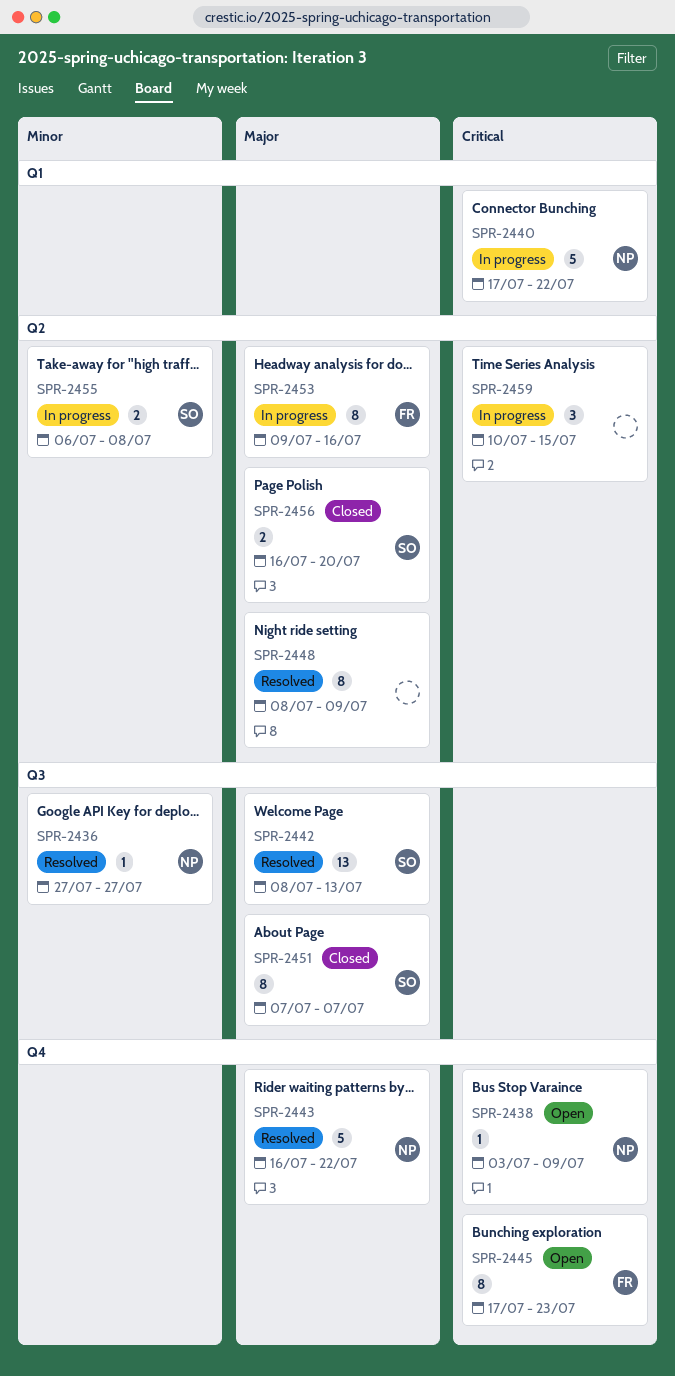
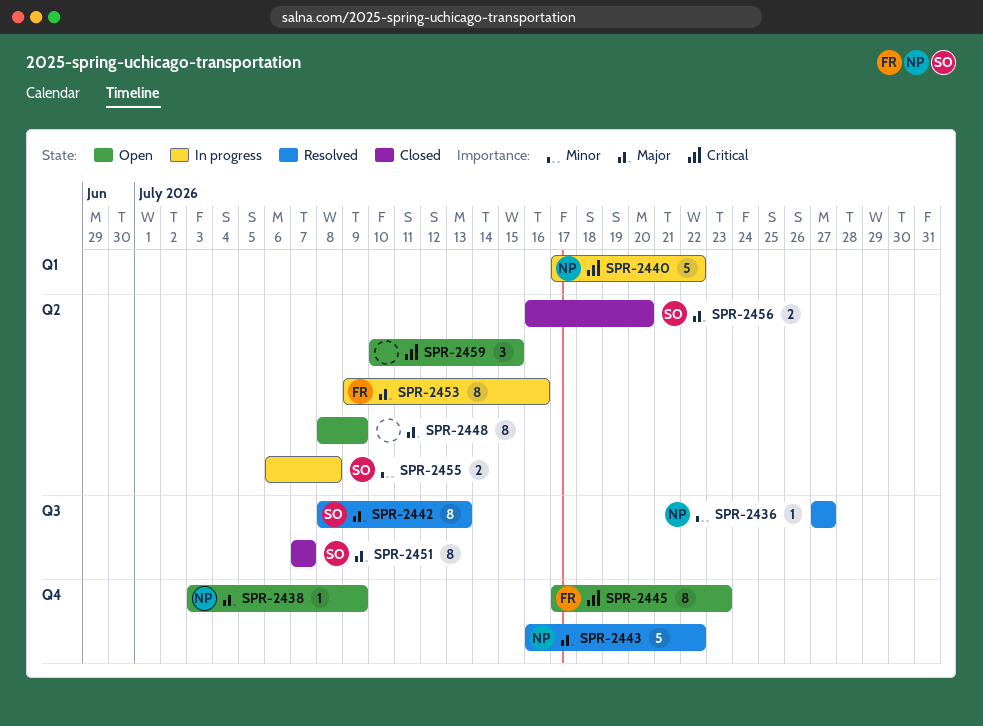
SPR-2438, priority: Critical -> Major
SPR-2442, estimate: 13 -> 8
SPR-2448, status: Resolved -> Open
SPR-2459, status: In progress -> Open

